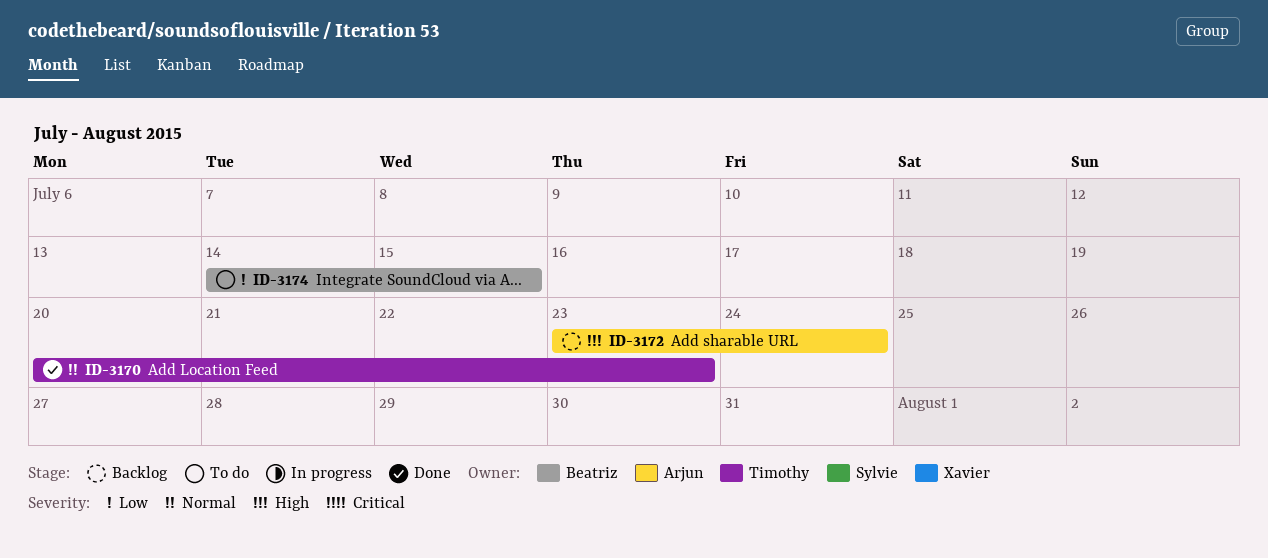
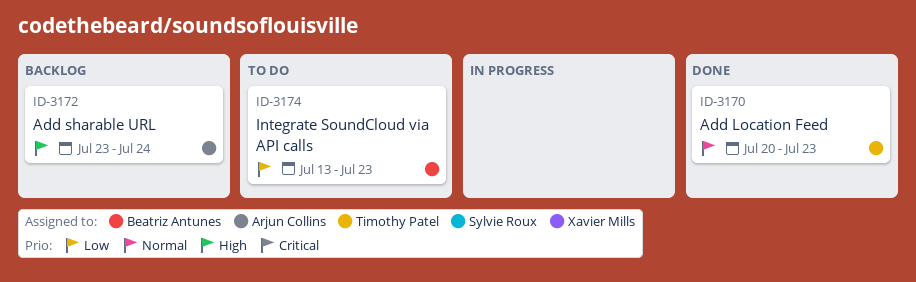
ID-3174, start: Jul 14 -> Jul 13
ID-3174, due: Jul 15 -> Jul 23

